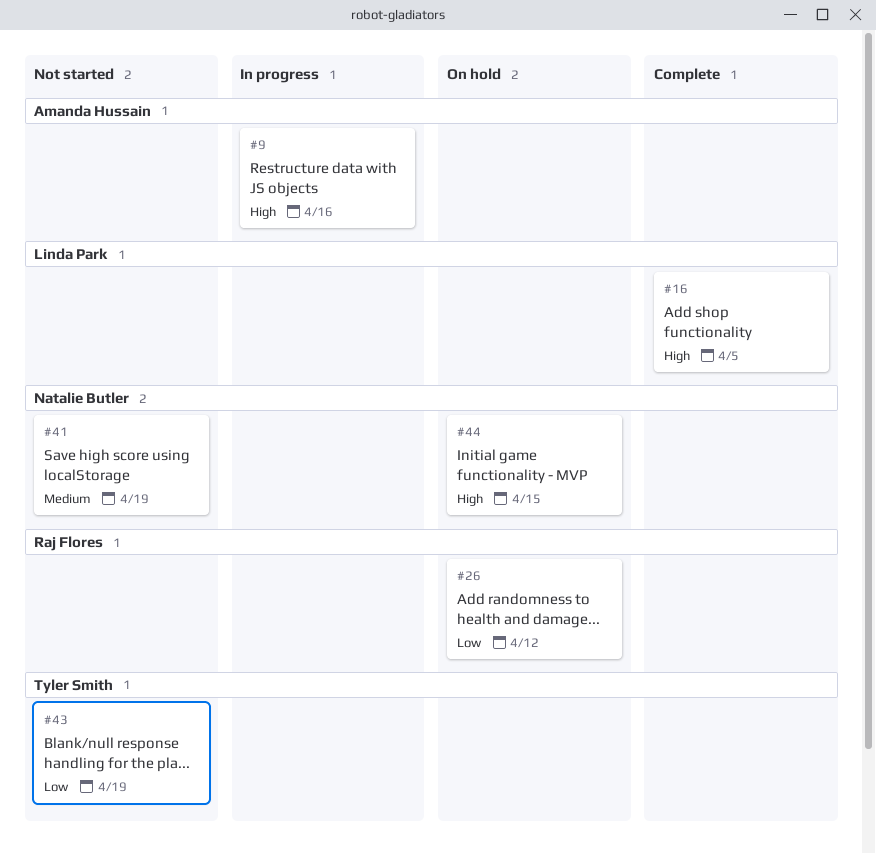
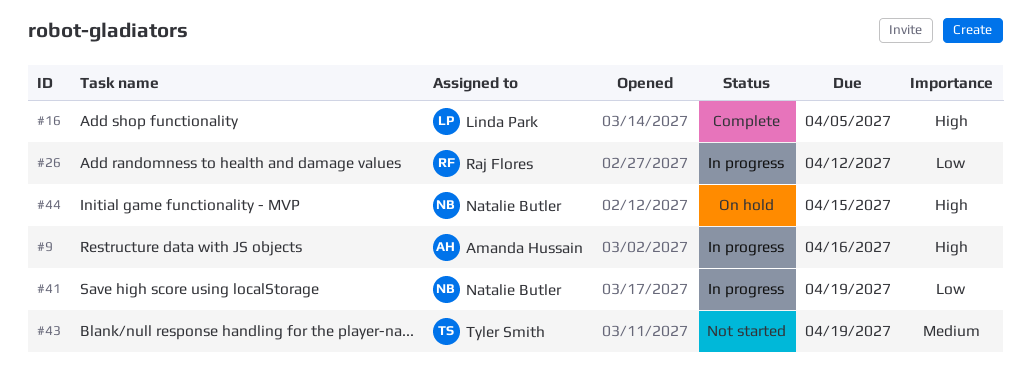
#26, status: On hold -> In progress
#41, status: Not started -> In progress
#41, priority: Medium -> Low
#43, priority: Low -> Medium

